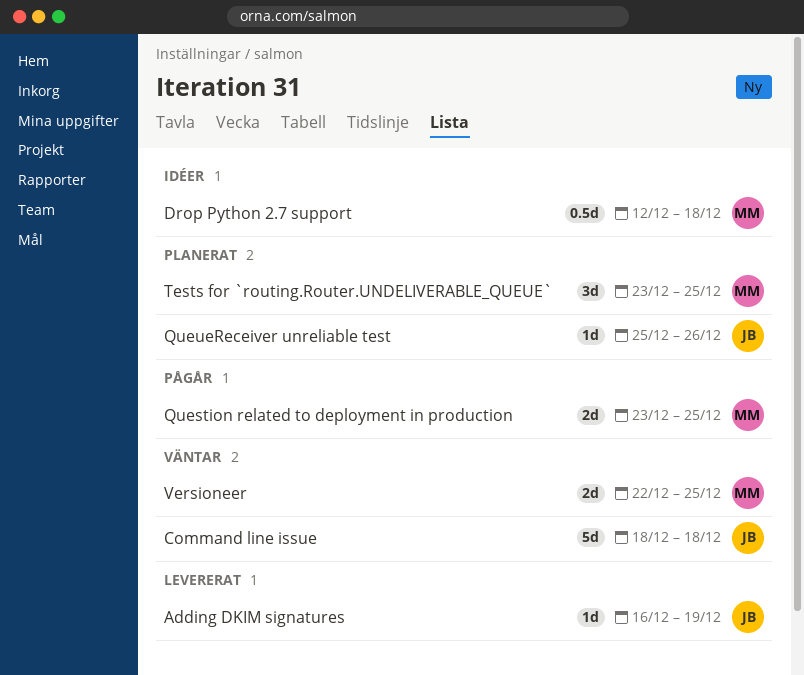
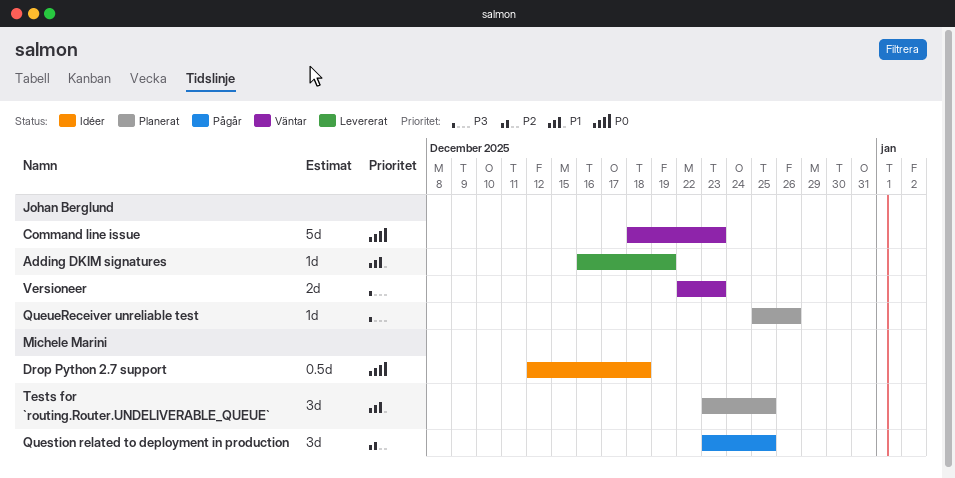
Command line issue, due: Dec 18 -> Dec 23
Question related to deployment in production, estimate: 2d -> 3d
Versioneer, owner: Michele Marini -> Johan Berglund
Versioneer, due: Dec 25 -> Dec 23

